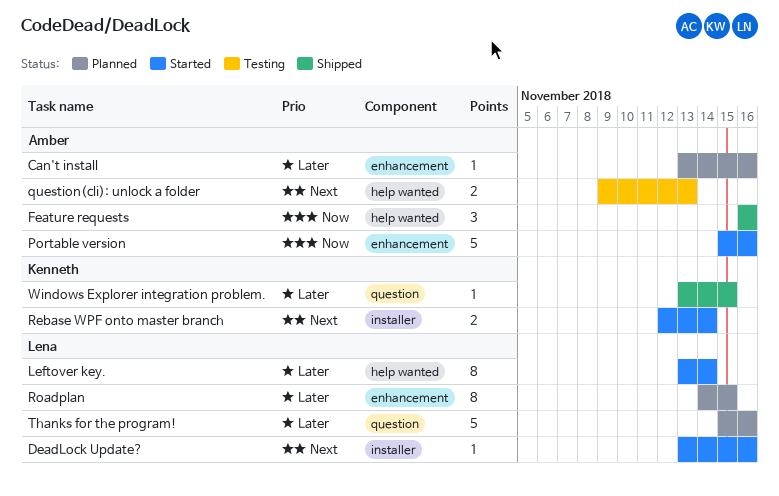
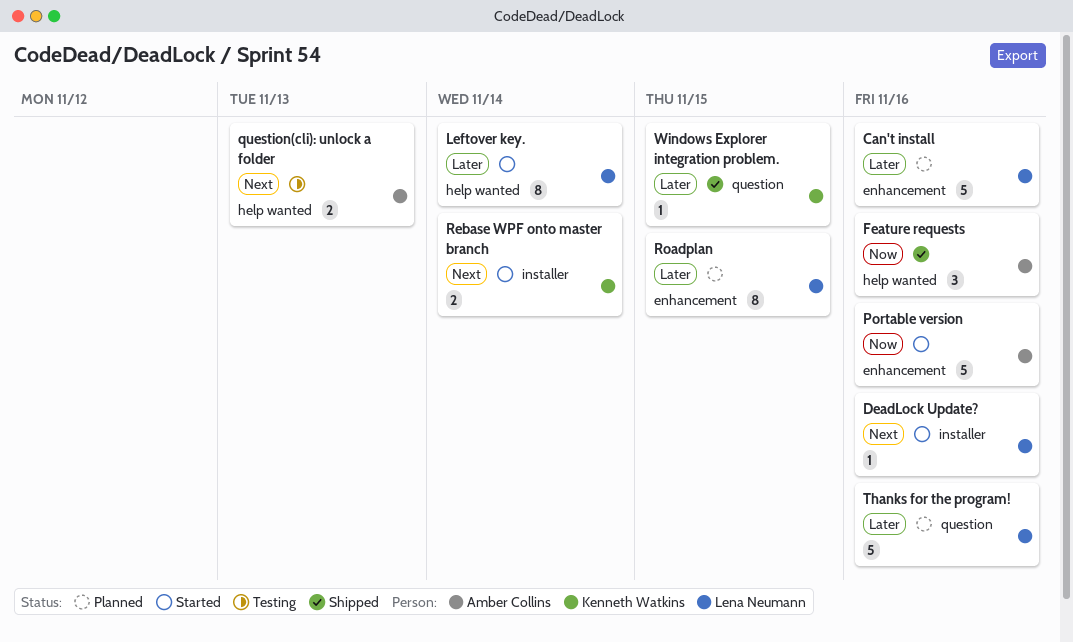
Can't install, owner: Amber Collins -> Lena Neumann
Can't install, estimate: 1 -> 5

